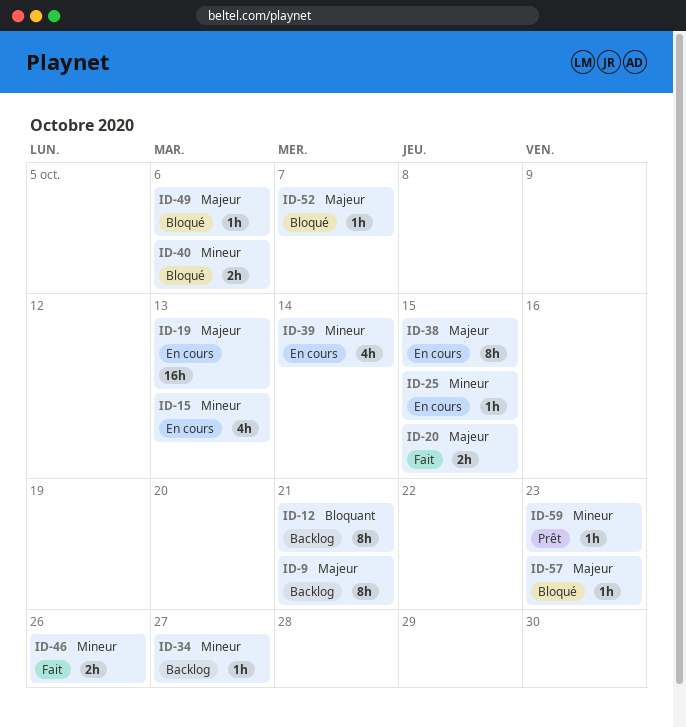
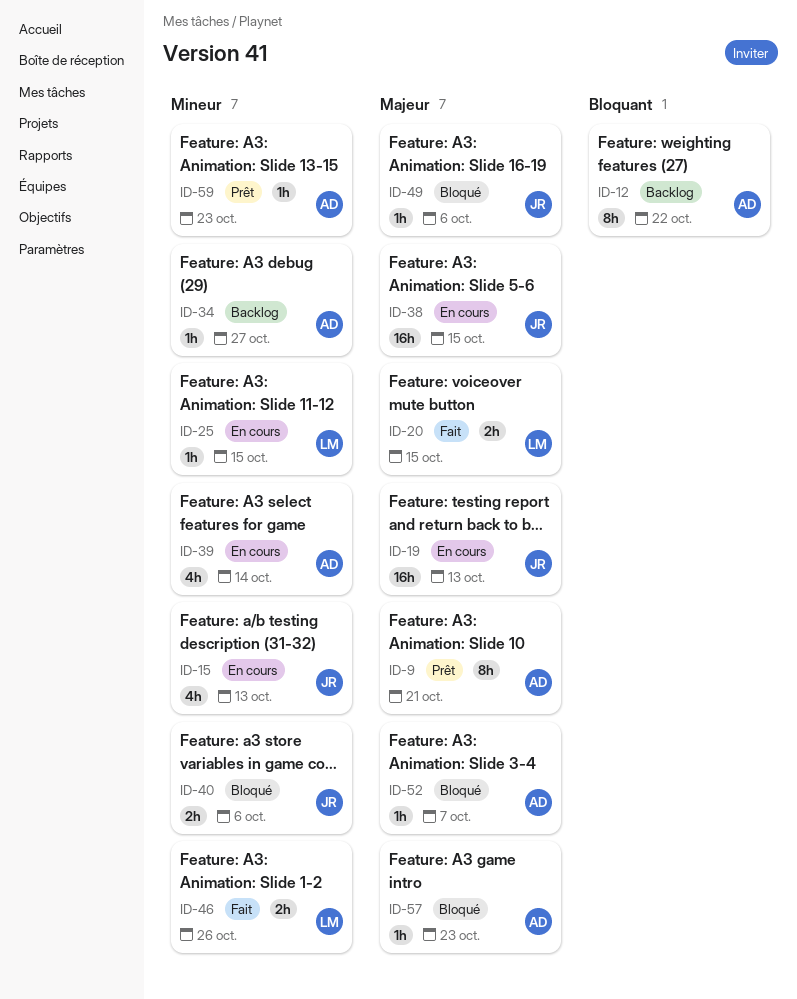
ID-9, status: Backlog -> Prêt
ID-12, due: Oct 21 -> Oct 22
ID-38, estimate: 8h -> 16h

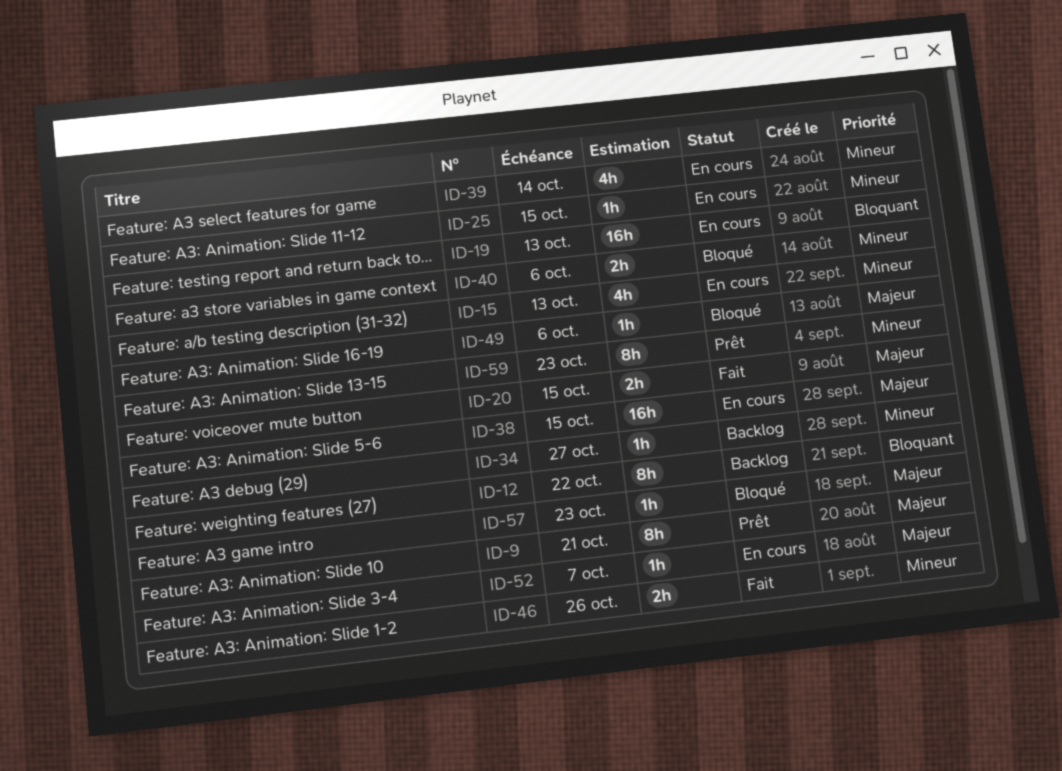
ID-19, priority: Majeur -> Bloquant
ID-52, status: Bloqué -> En cours
ID-59, estimate: 1h -> 8h

